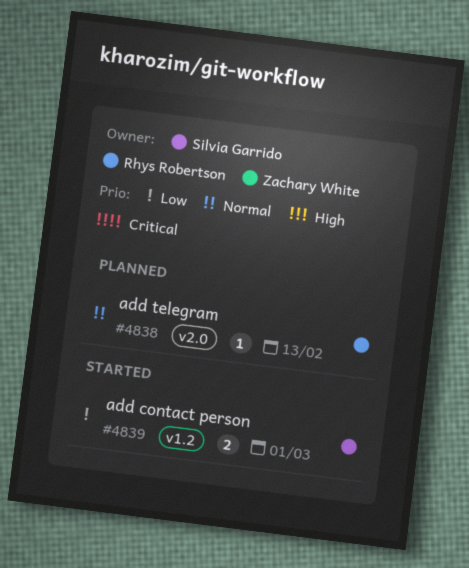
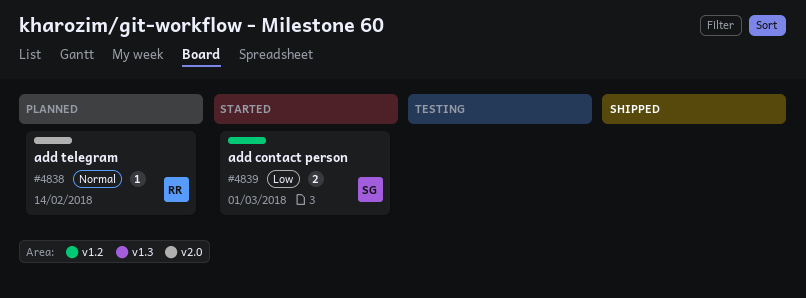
#4838, due: Feb 13 -> Feb 14

